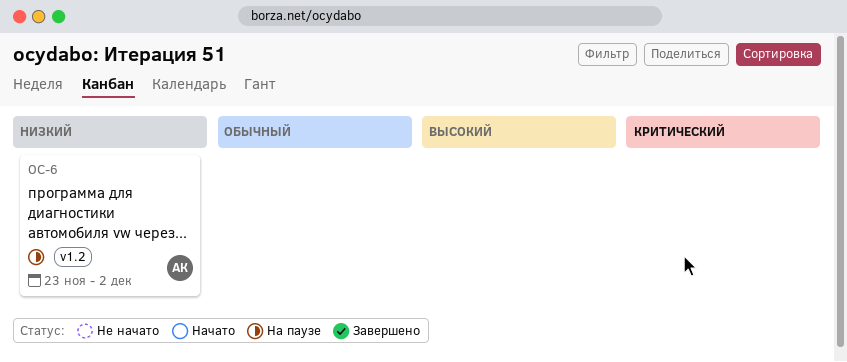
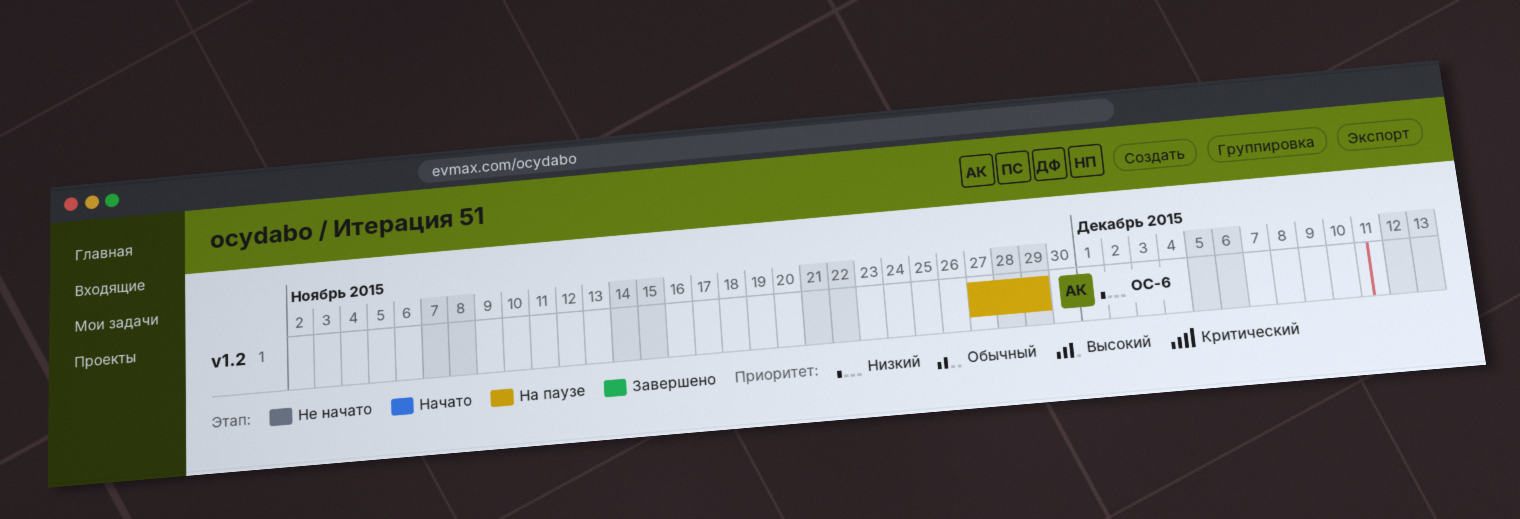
OC-6, start: Nov 23 -> Nov 27
OC-6, due: Dec 2 -> Nov 29

